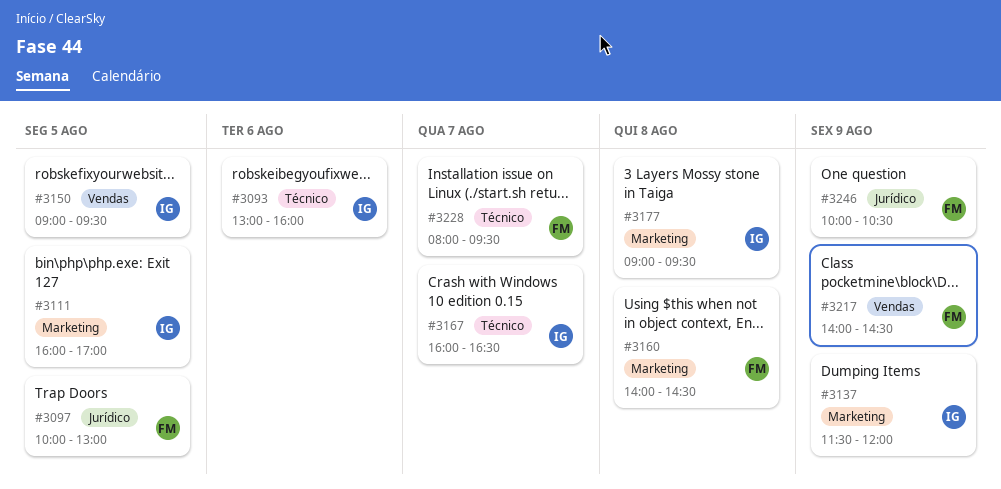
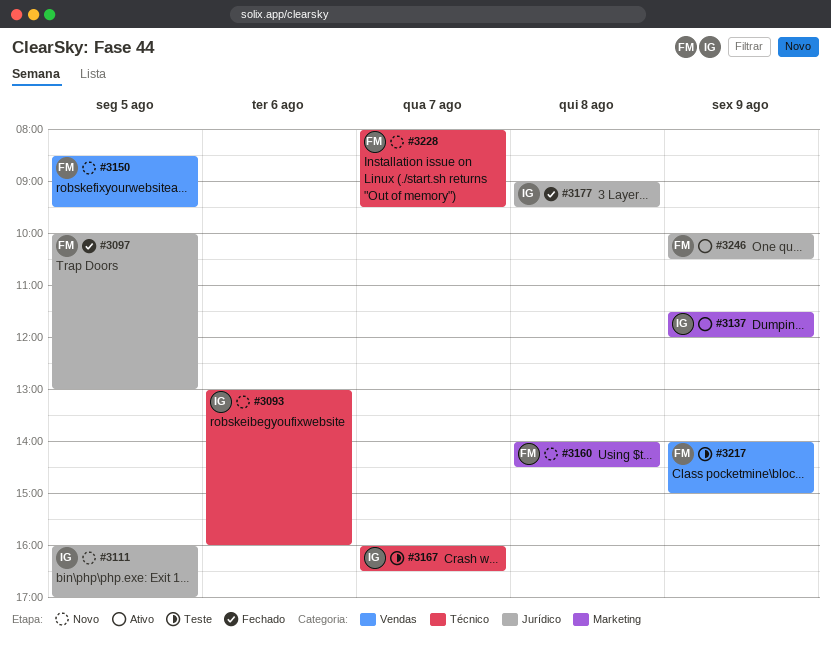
#3111, label: Marketing -> Jurídico
#3150, owner: IG -> FM
#3150, begins: 09:00 -> 08:30
#3177, label: Marketing -> Jurídico
#3217, ends: 14:30 -> 15:00

